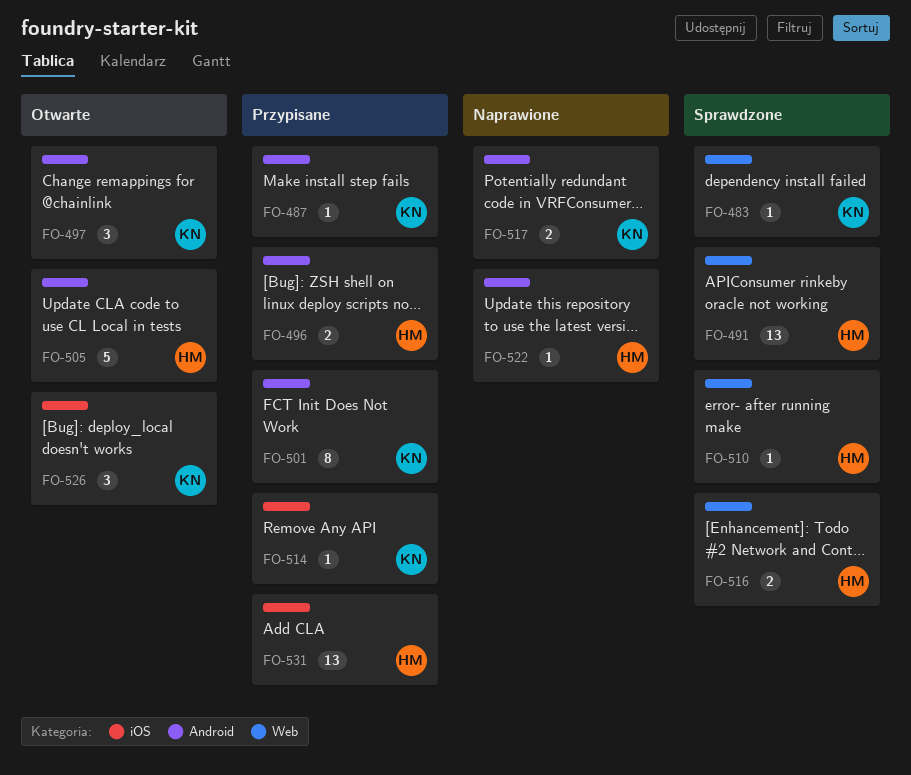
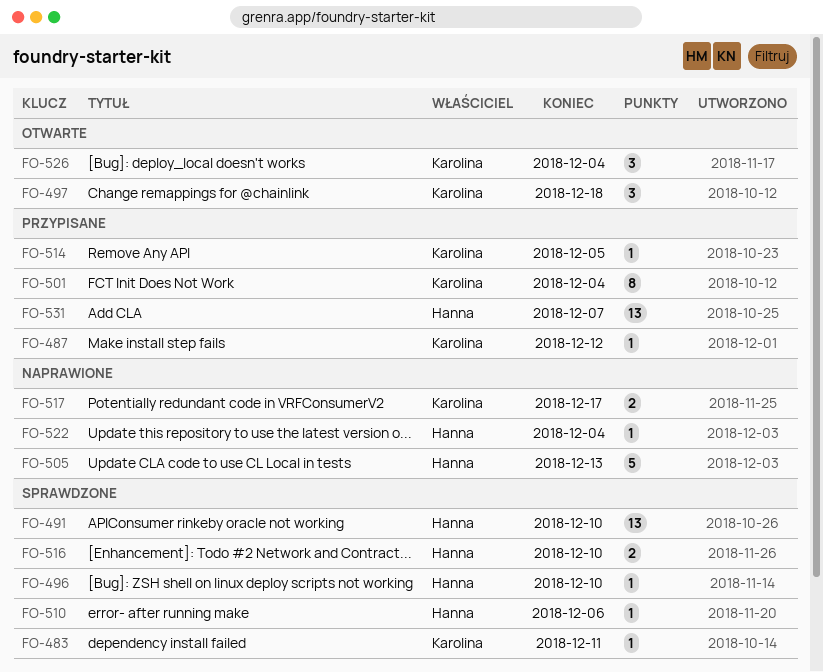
FO-496, status: Przypisane -> Sprawdzone
FO-496, estimate: 2 -> 1
FO-505, status: Otwarte -> Naprawione

